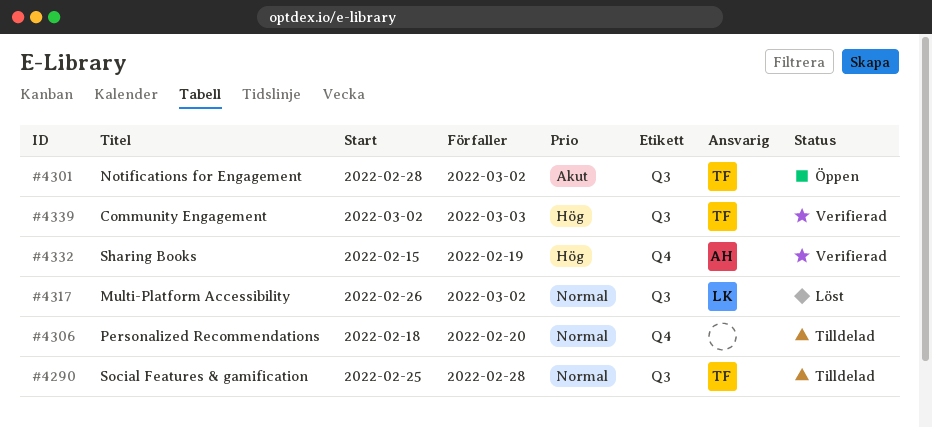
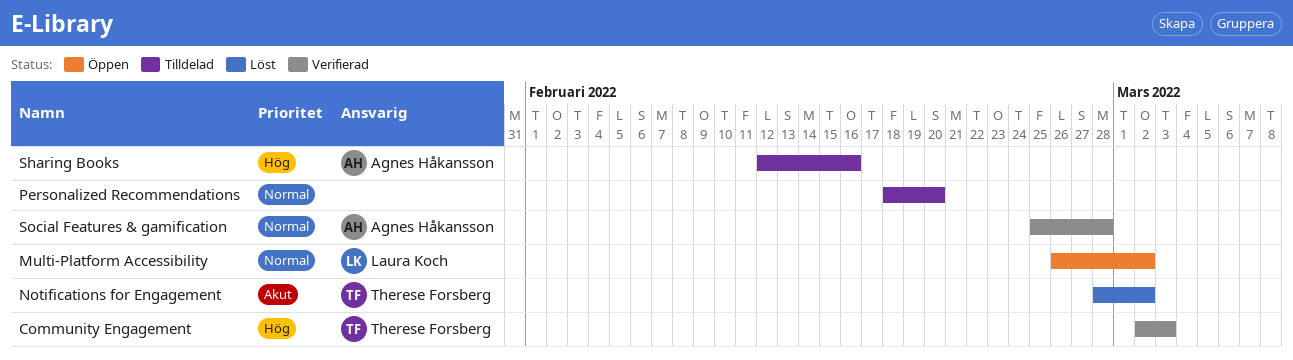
Multi-Platform Accessibility, status: Löst -> Öppen
Notifications for Engagement, status: Öppen -> Löst
Sharing Books, status: Verifierad -> Tilldelad
Sharing Books, start: Feb 15 -> Feb 12
Sharing Books, due: Feb 19 -> Feb 16
Social Features & gamification, status: Tilldelad -> Verifierad
Social Features & gamification, owner: Therese Forsberg -> Agnes Håkansson

